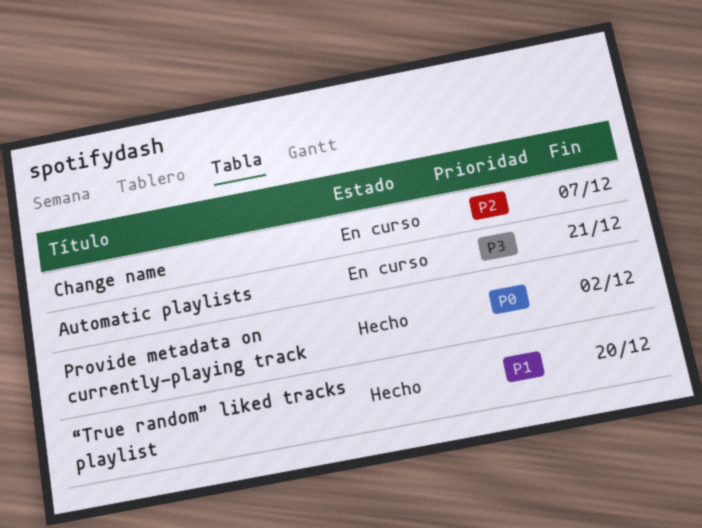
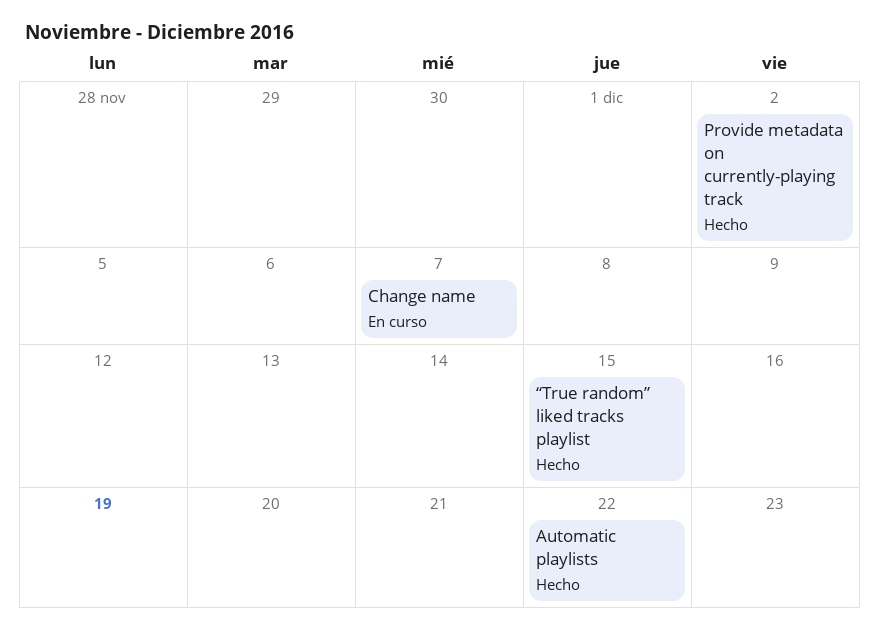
Automatic playlists, status: En curso -> Hecho
Automatic playlists, due: Dec 21 -> Dec 22
“True random” liked tracks playlist, due: Dec 20 -> Dec 15

